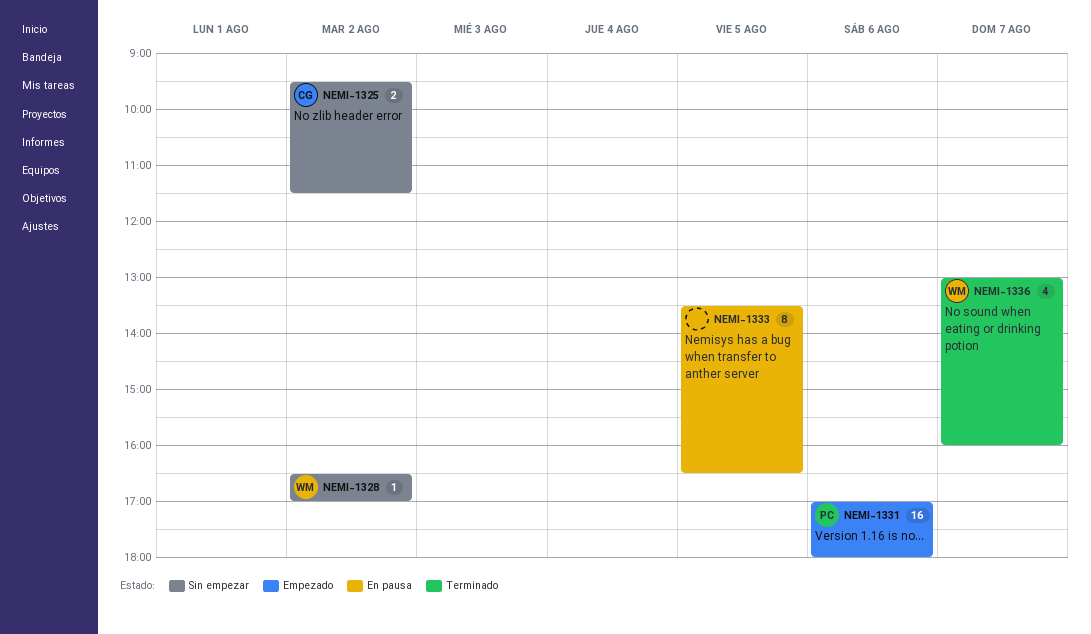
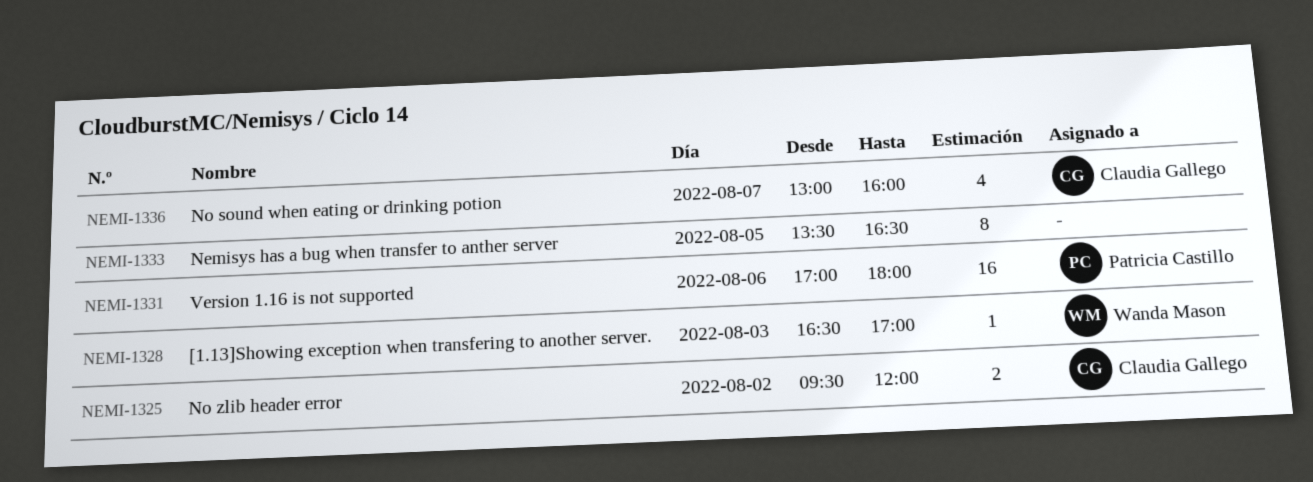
NEMI-1325, ends: 11:30 -> 12:00
NEMI-1328, day: Aug 2 -> Aug 3
NEMI-1336, owner: Wanda Mason -> Claudia Gallego

